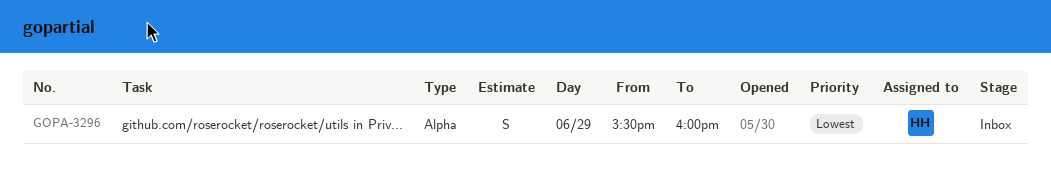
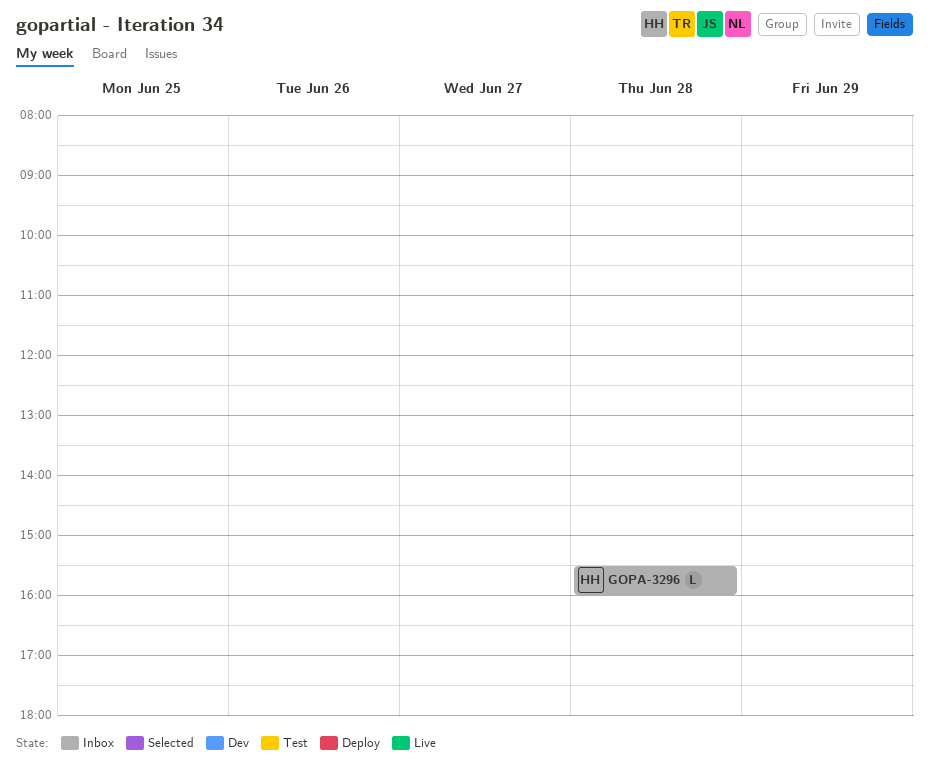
GOPA-3296, estimate: S -> L
GOPA-3296, day: Jun 29 -> Jun 28

